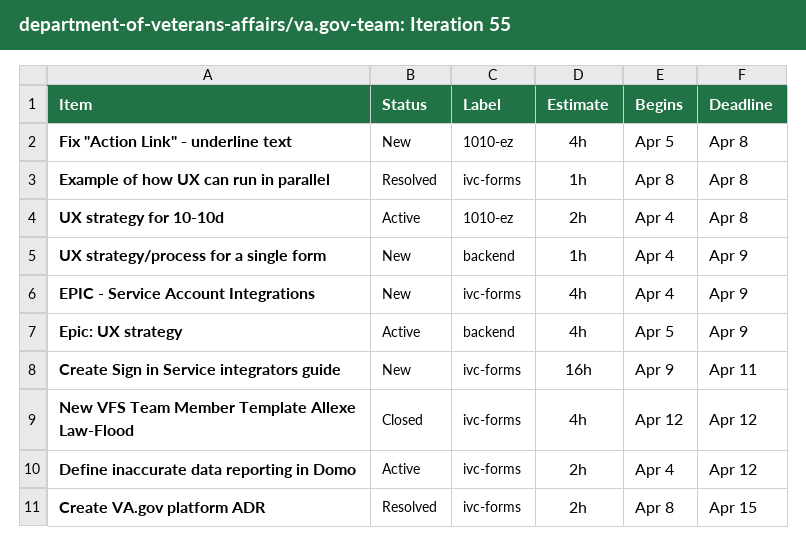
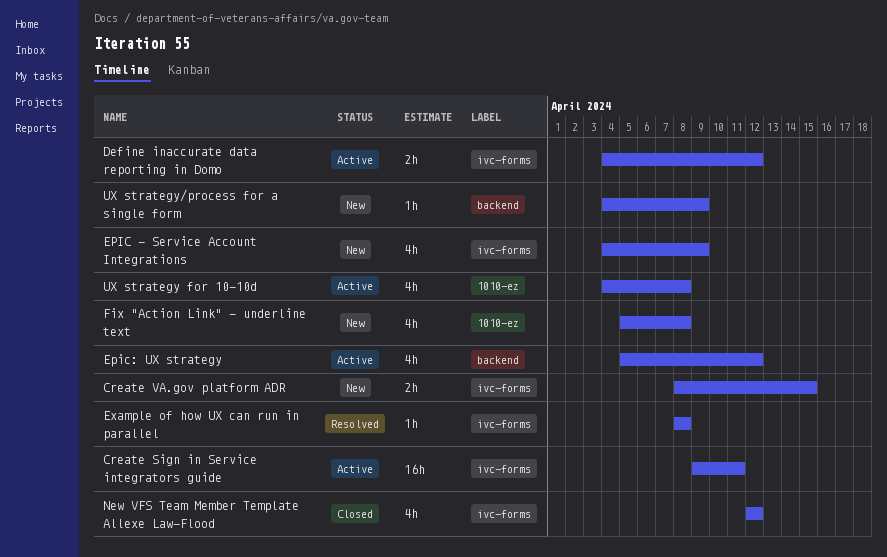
Create Sign in Service integrators guide, status: New -> Active
Create VA.gov platform ADR, status: Resolved -> New
Epic: UX strategy, due: Apr 9 -> Apr 12
UX strategy for 10-10d, estimate: 2h -> 4h

